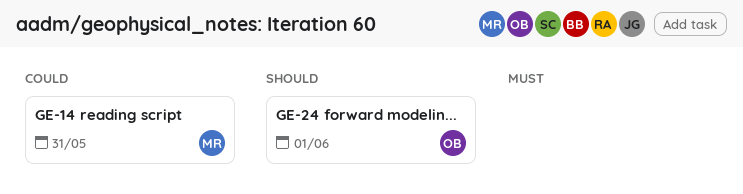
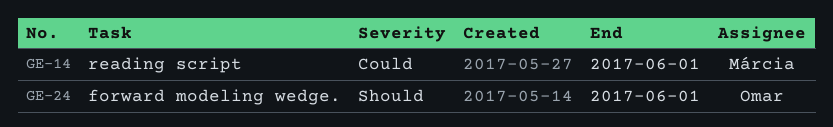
GE-14, due: May 31 -> Jun 1

